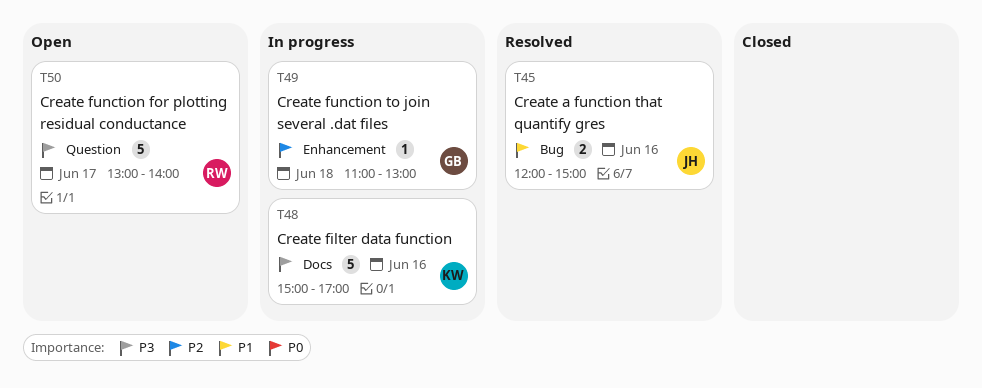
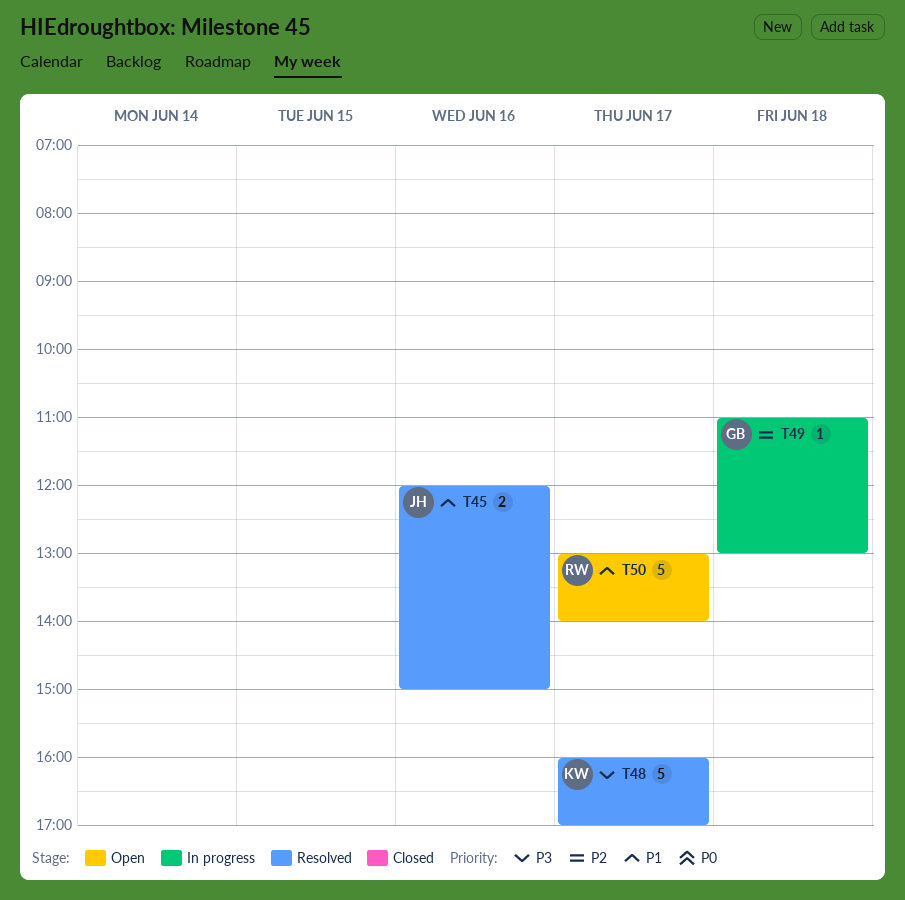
T48, status: In progress -> Resolved
T48, day: Jun 16 -> Jun 17
T48, begins: 15:00 -> 16:00
T50, priority: P3 -> P1

